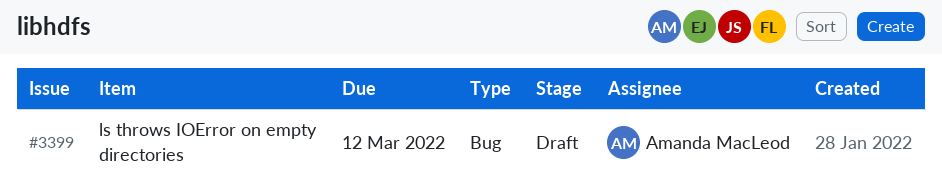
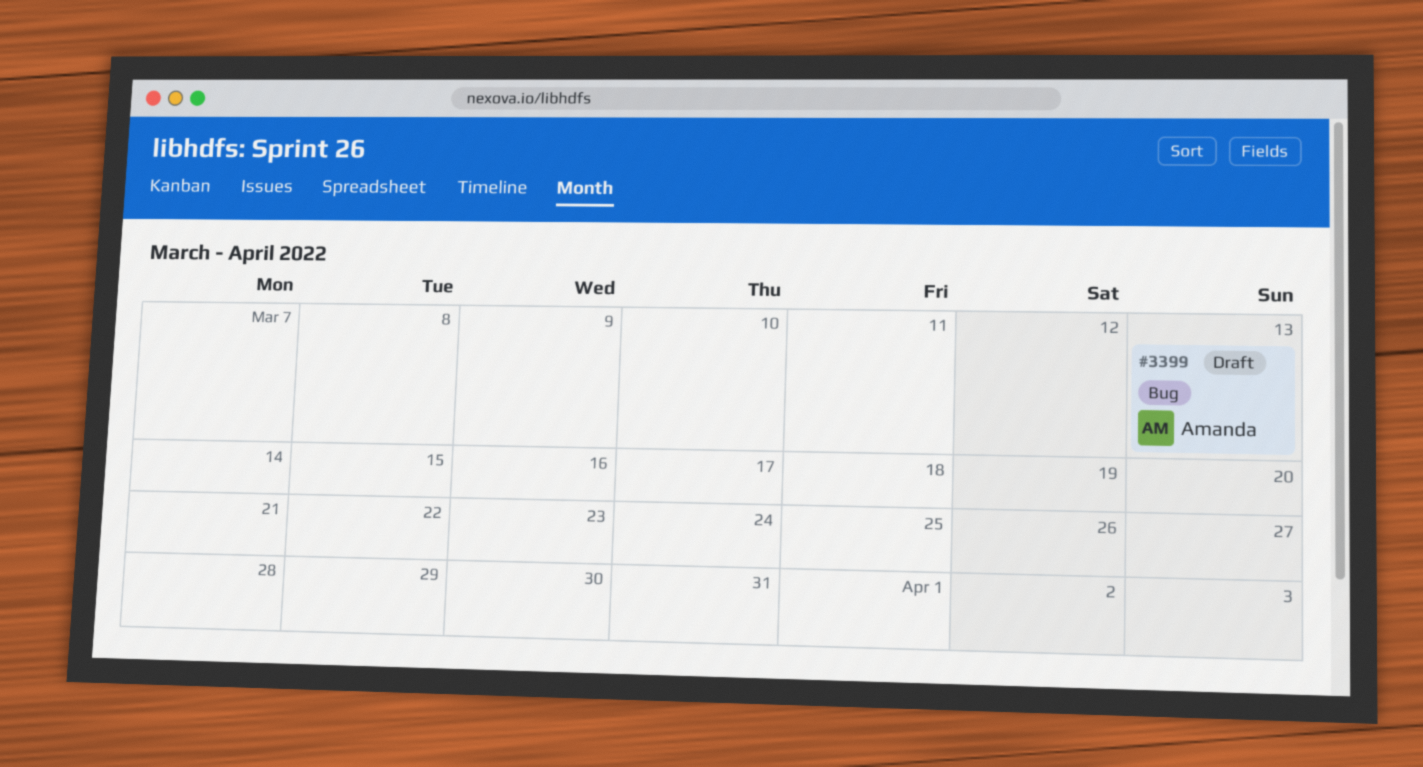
#3399, due: Mar 12 -> Mar 13

